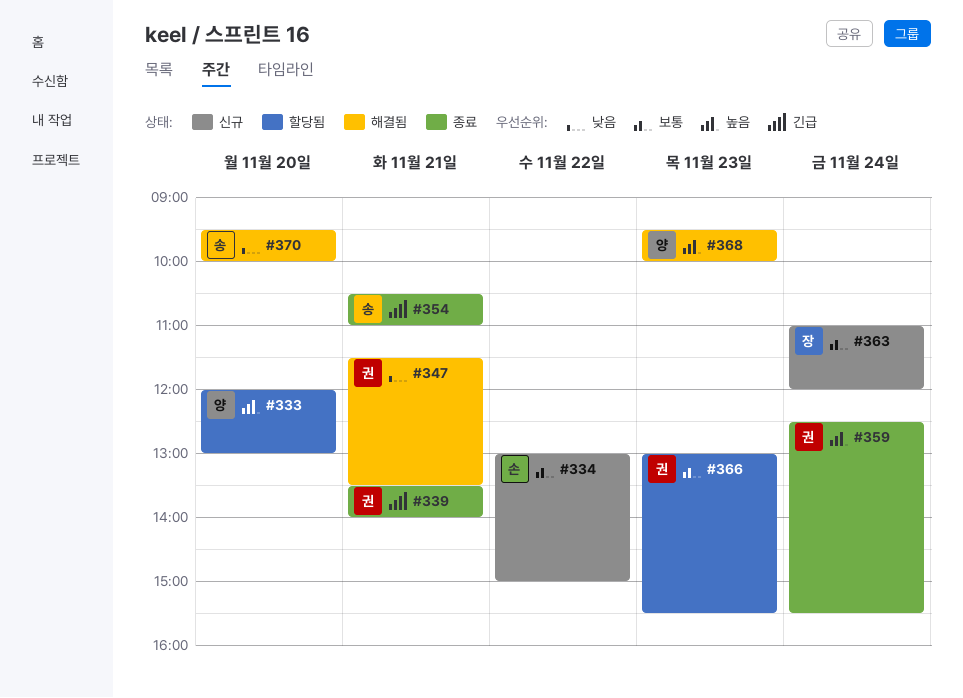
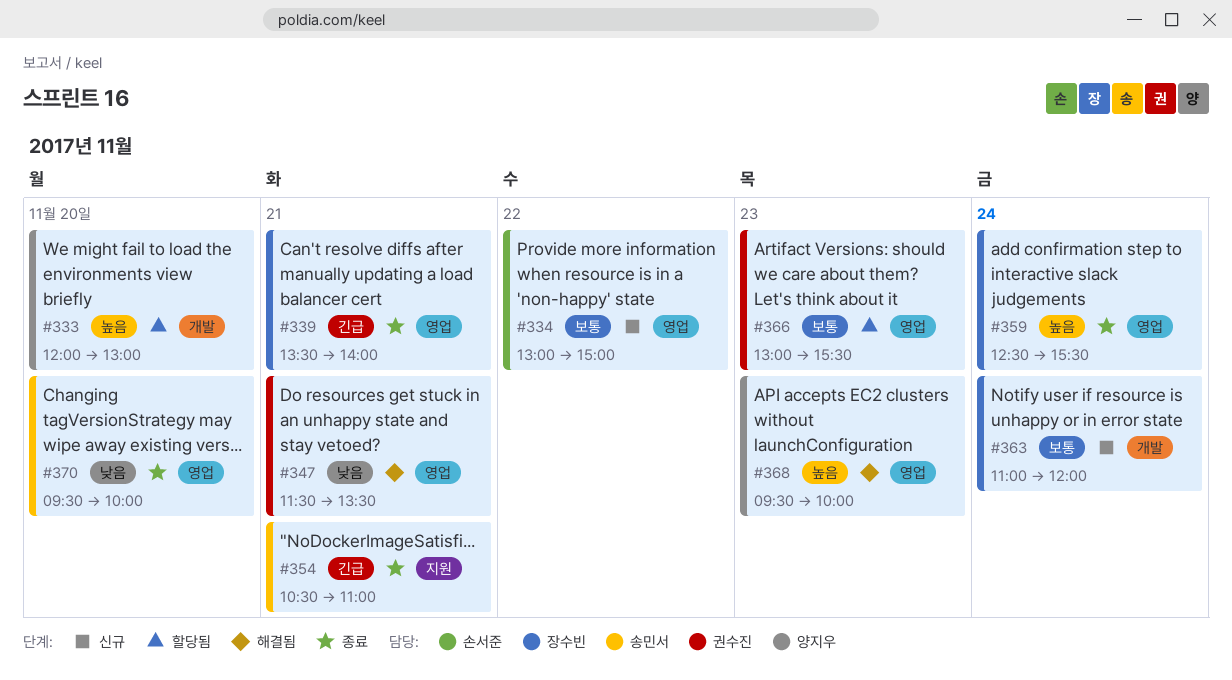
#339, owner: 권수진 -> 장수빈
#359, owner: 권수진 -> 장수빈
#370, status: 해결됨 -> 종료

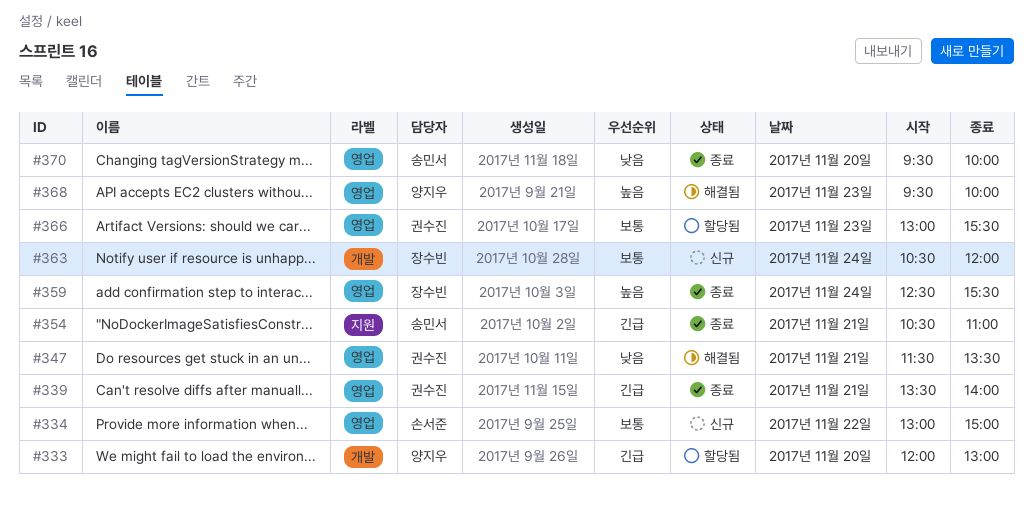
#333, priority: 높음 -> 긴급
#339, owner: 장수빈 -> 권수진
#363, begins: 11:00 -> 10:30

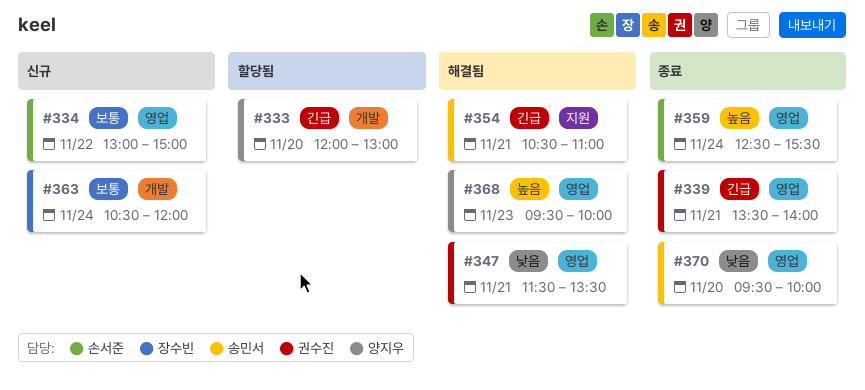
#354, status: 종료 -> 해결됨
#359, owner: 장수빈 -> 손서준
#366: present -> none

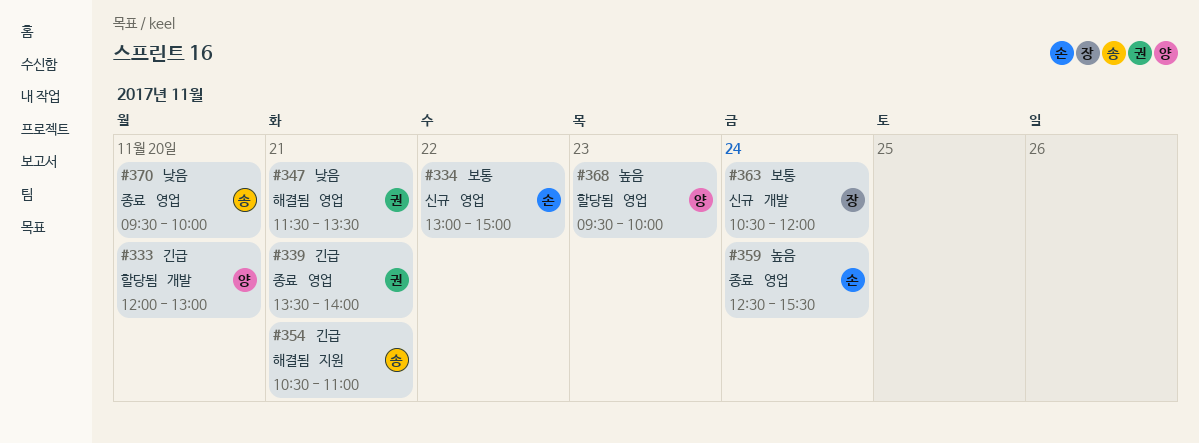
#368, status: 해결됨 -> 할당됨

